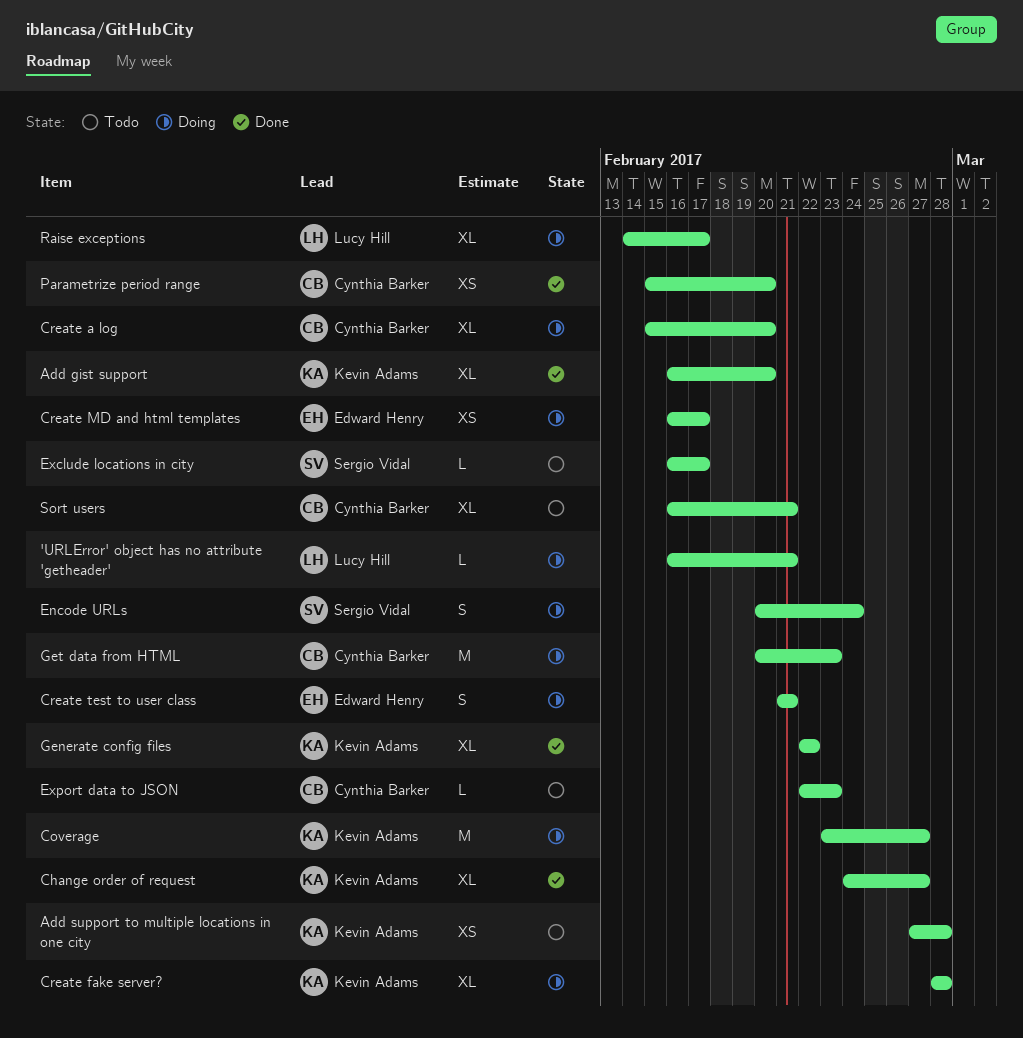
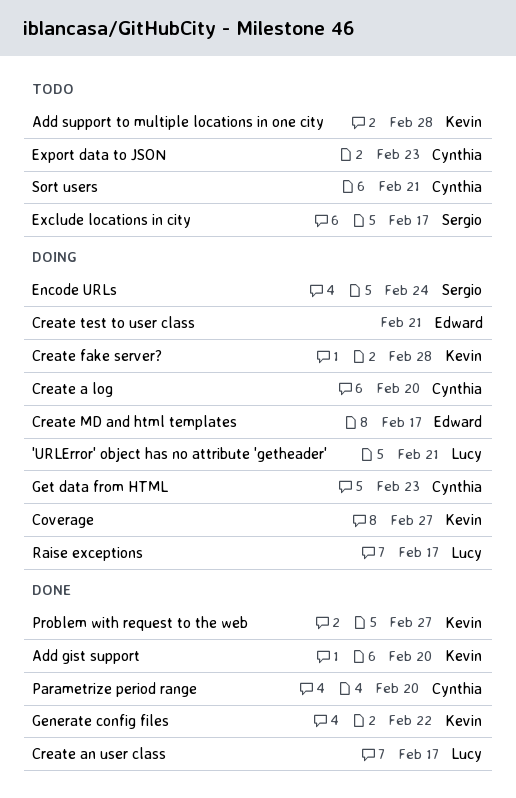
Change order of request: present -> none
Create an user class: none -> present
Problem with request to the web: none -> present

